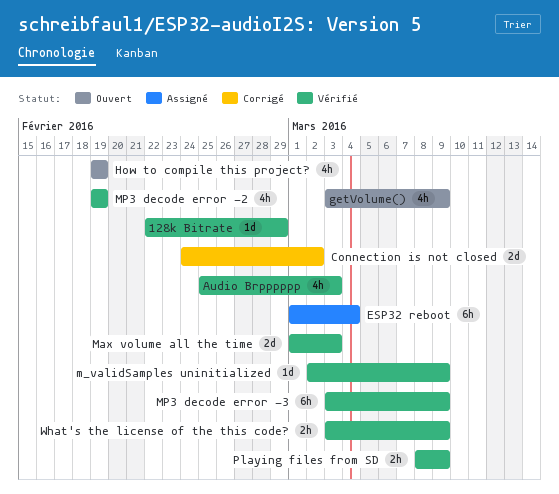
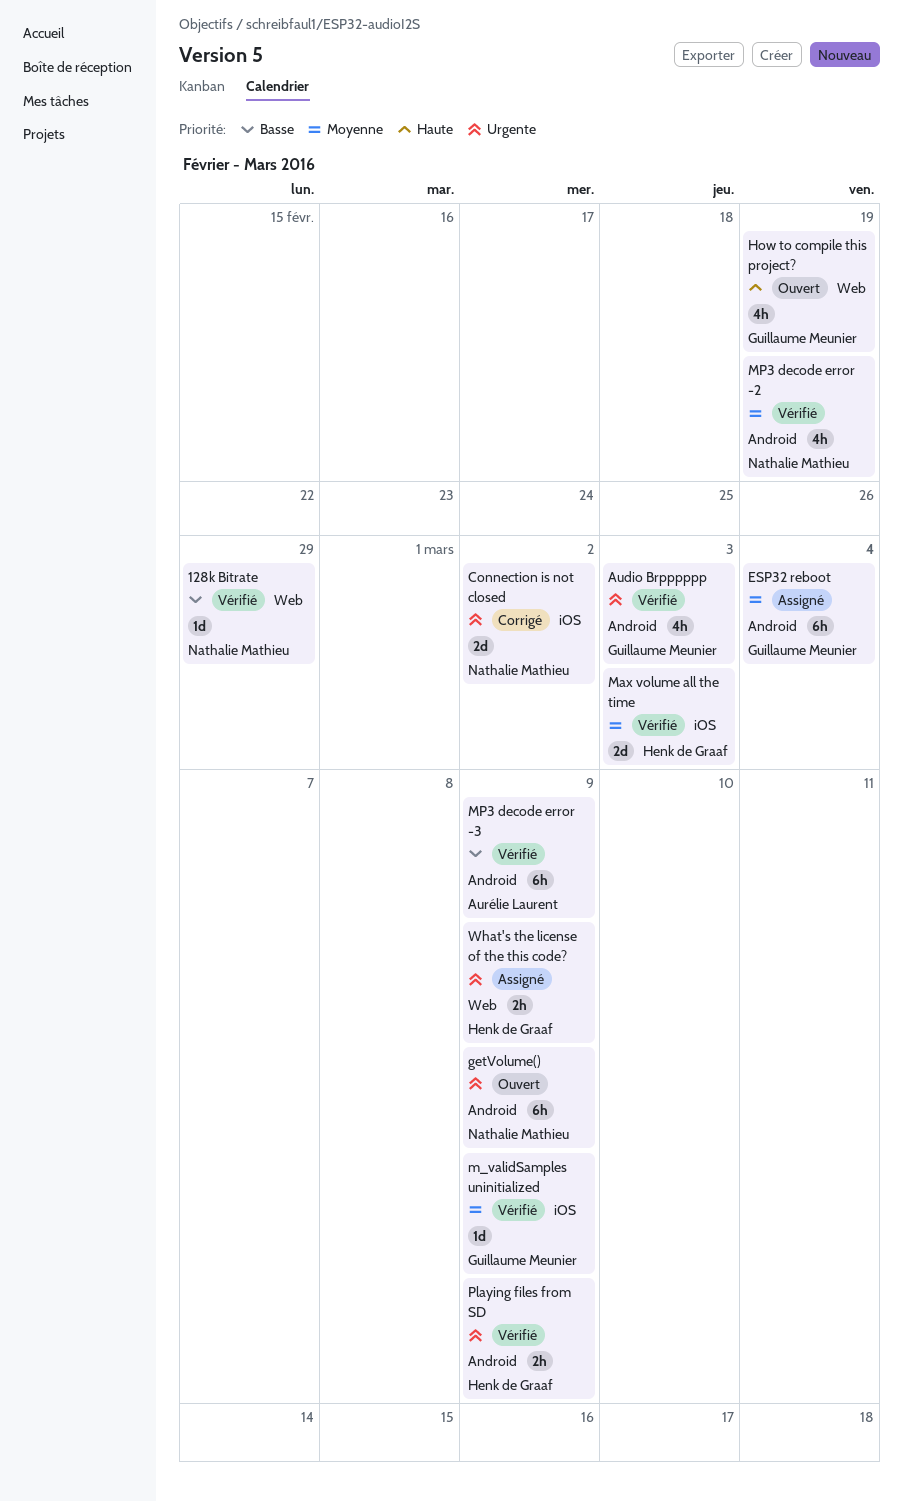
getVolume(), estimate: 4h -> 6h
What's the license of the this code?, status: Vérifié -> Assigné

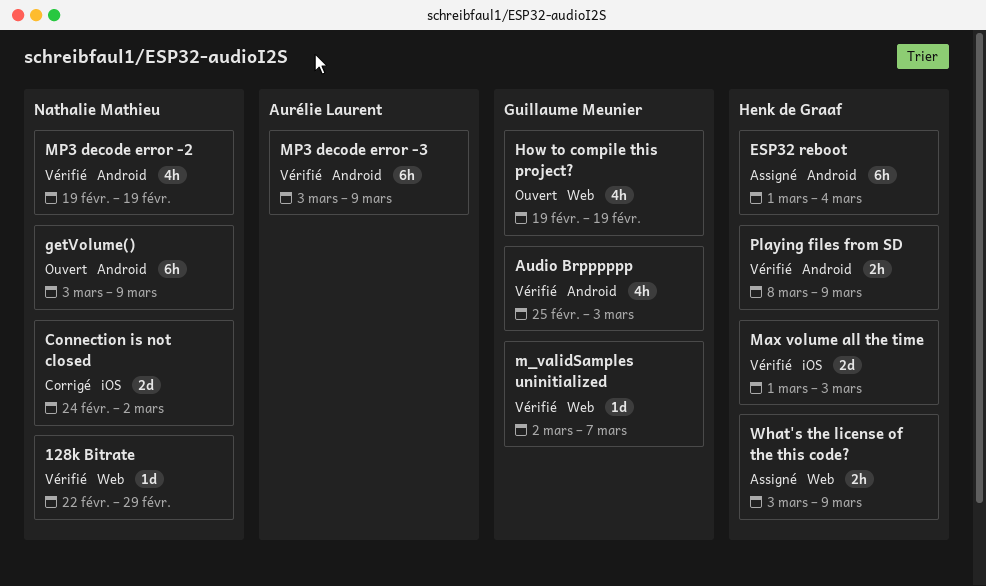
ESP32 reboot, owner: Guillaume Meunier -> Henk de Graaf
m_validSamples uninitialized, label: iOS -> Web
m_validSamples uninitialized, due: Mar 9 -> Mar 7

